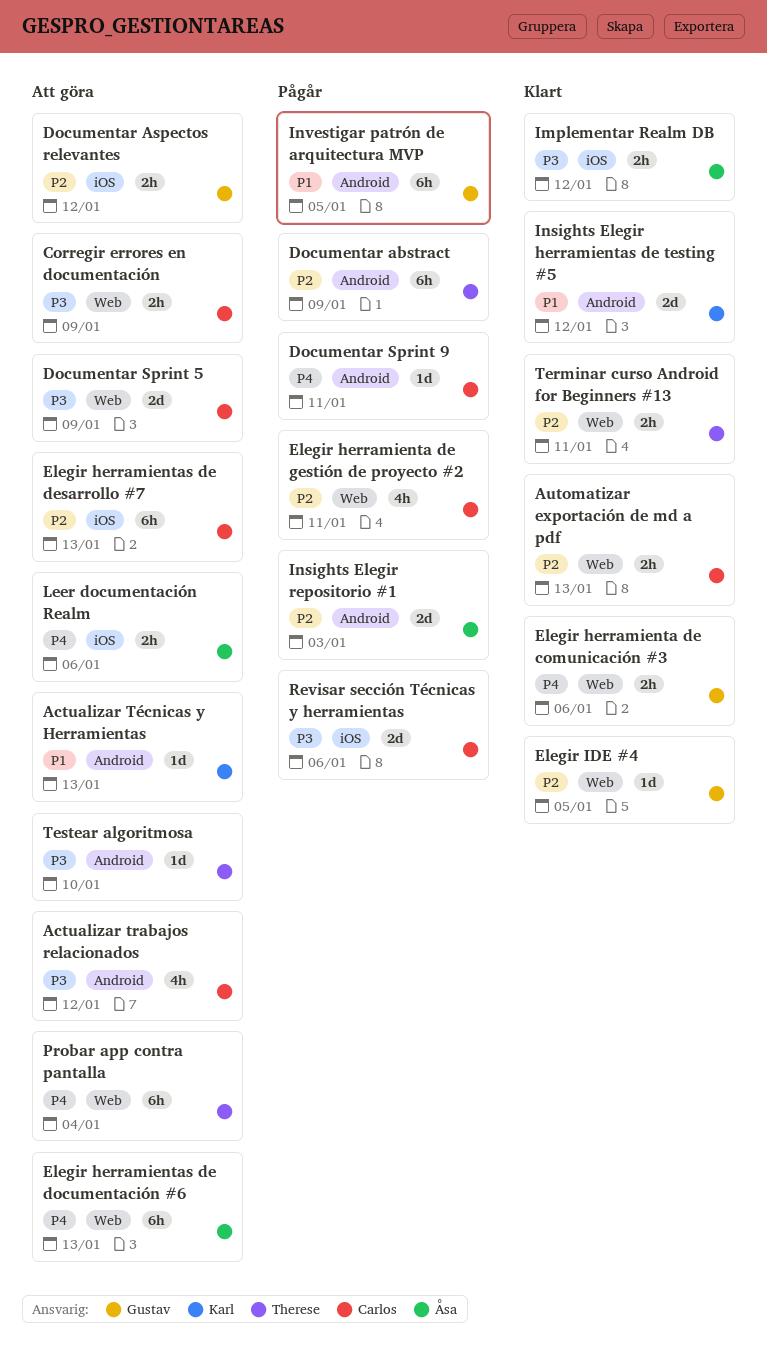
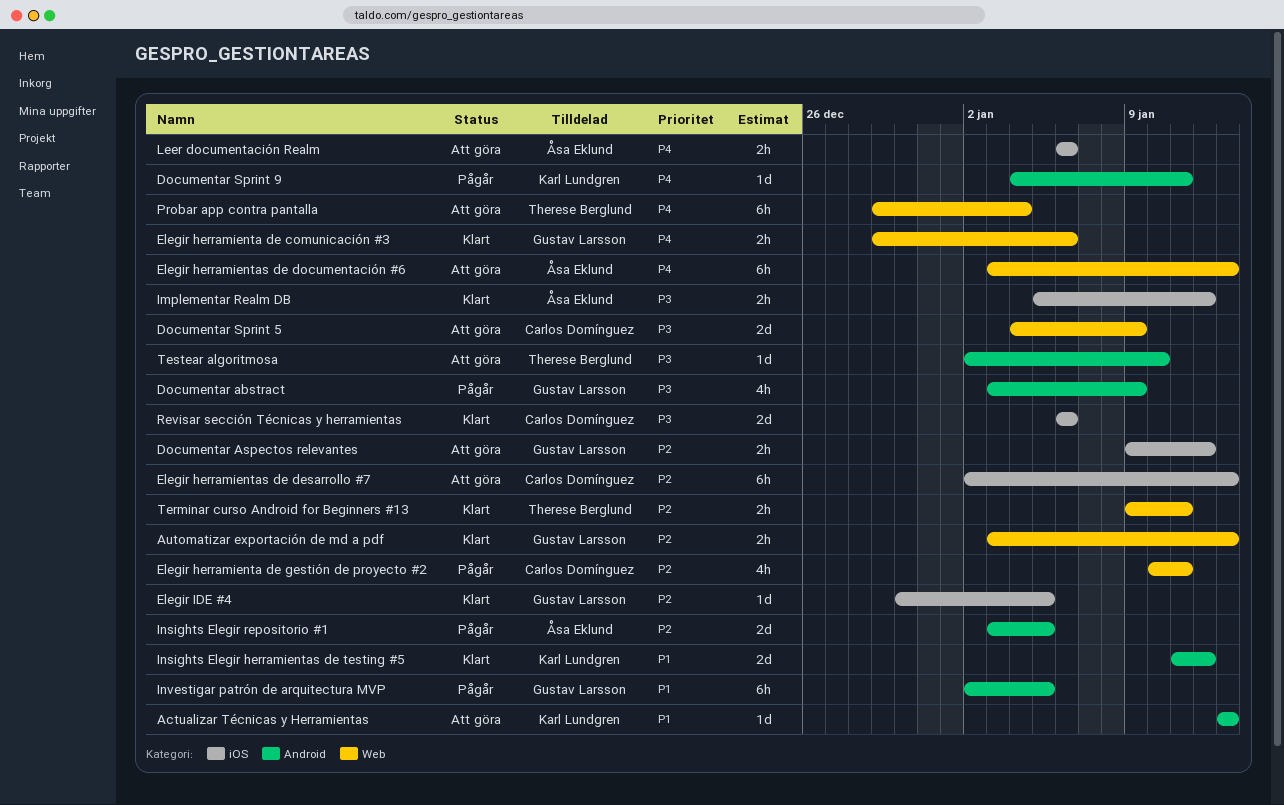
Actualizar trabajos relacionados: present -> none
Automatizar exportación de md a pdf, owner: Carlos Domínguez -> Gustav Larsson
Corregir errores en documentación: present -> none
Documentar abstract, owner: Therese Berglund -> Gustav Larsson
Documentar abstract, priority: P2 -> P3
Documentar abstract, estimate: 6h -> 4h
Documentar Sprint 9, owner: Carlos Domínguez -> Karl Lundgren
Elegir IDE #4, label: Web -> iOS
Insights Elegir repositorio #1, due: Jan 3 -> Jan 5
Revisar sección Técnicas y herramientas, status: Pågår -> Klart

